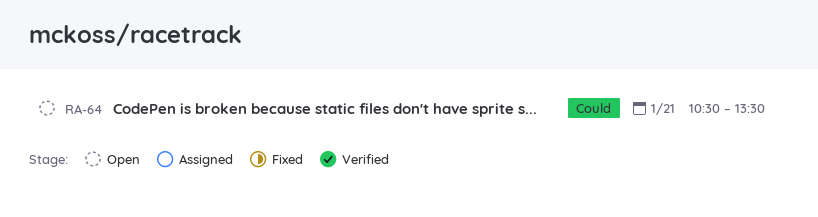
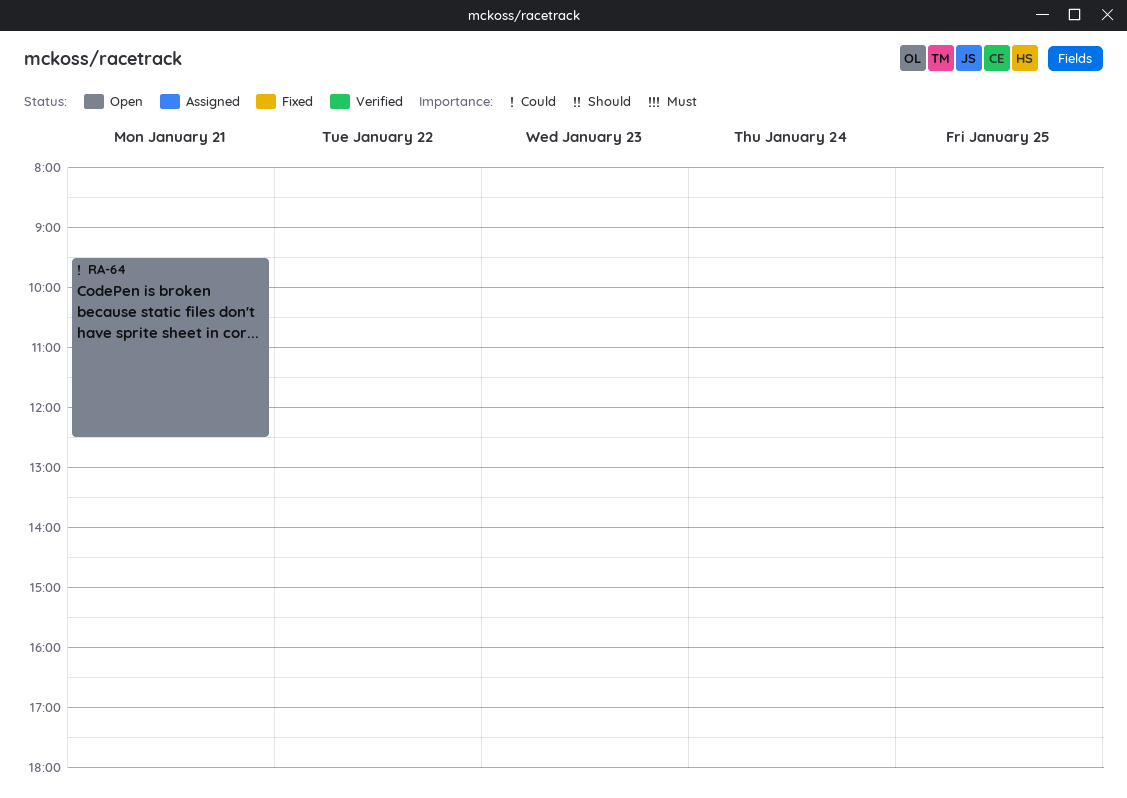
RA-64, begins: 10:30 -> 09:30
RA-64, ends: 13:30 -> 12:30

